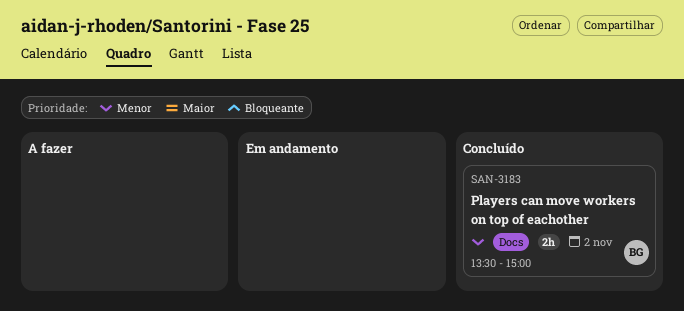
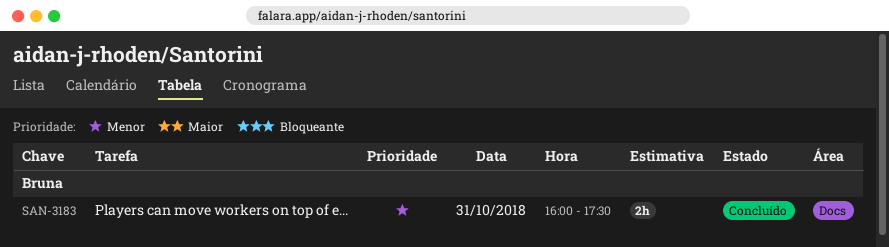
SAN-3183, day: Nov 2 -> Oct 31
SAN-3183, begins: 13:30 -> 16:00
SAN-3183, ends: 15:00 -> 17:30

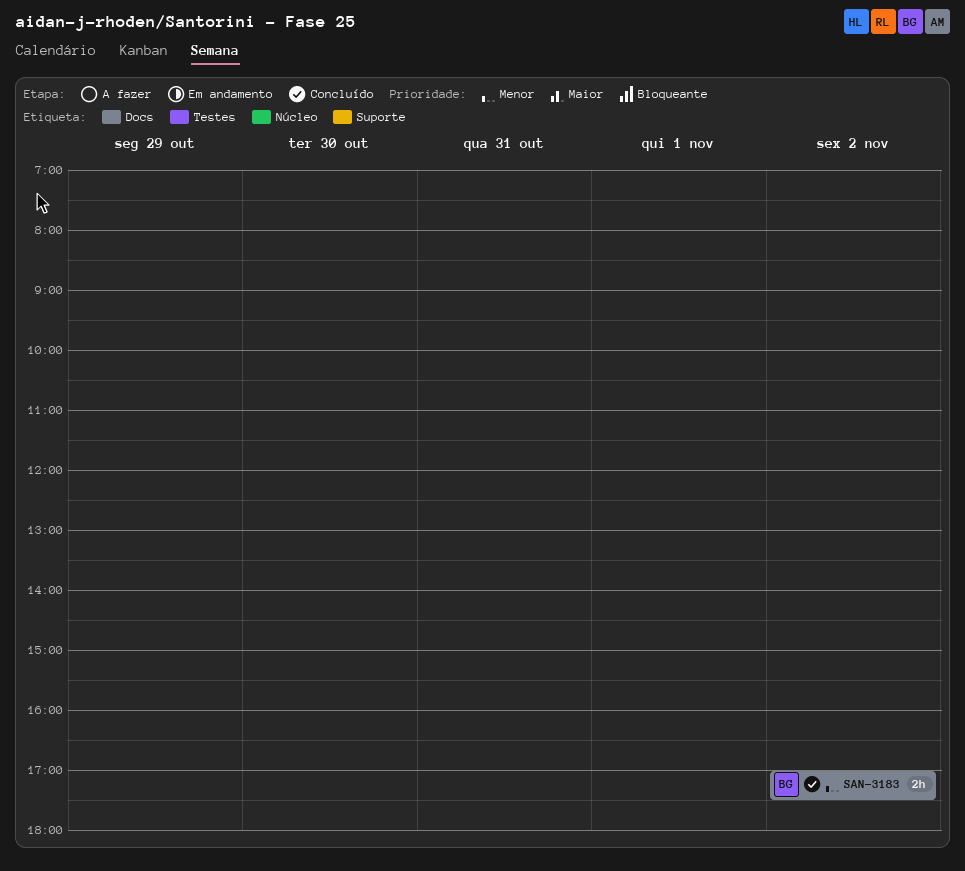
SAN-3183, day: Oct 31 -> Nov 2
SAN-3183, begins: 16:00 -> 17:00

